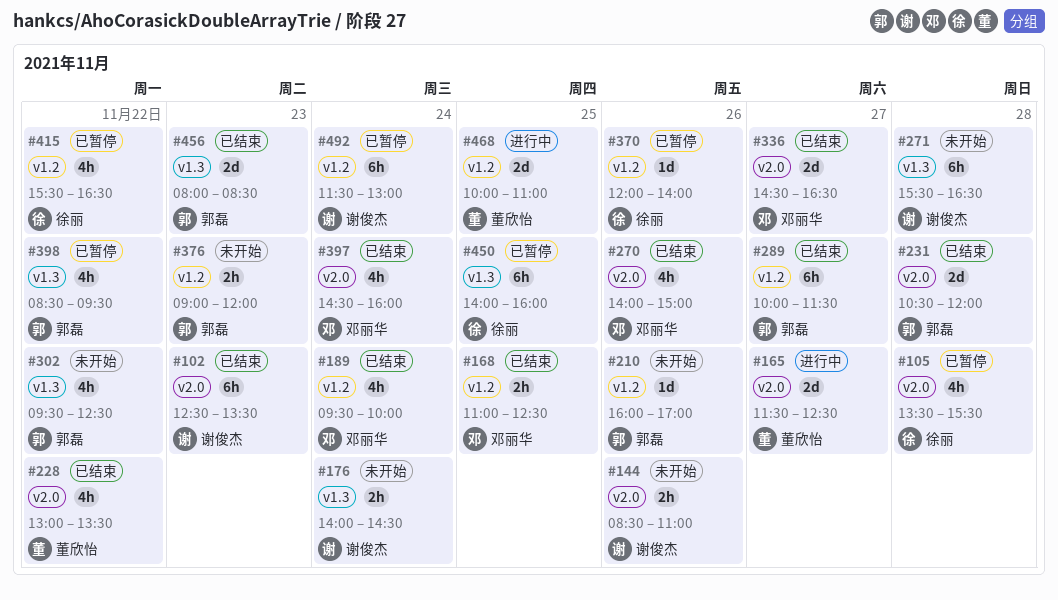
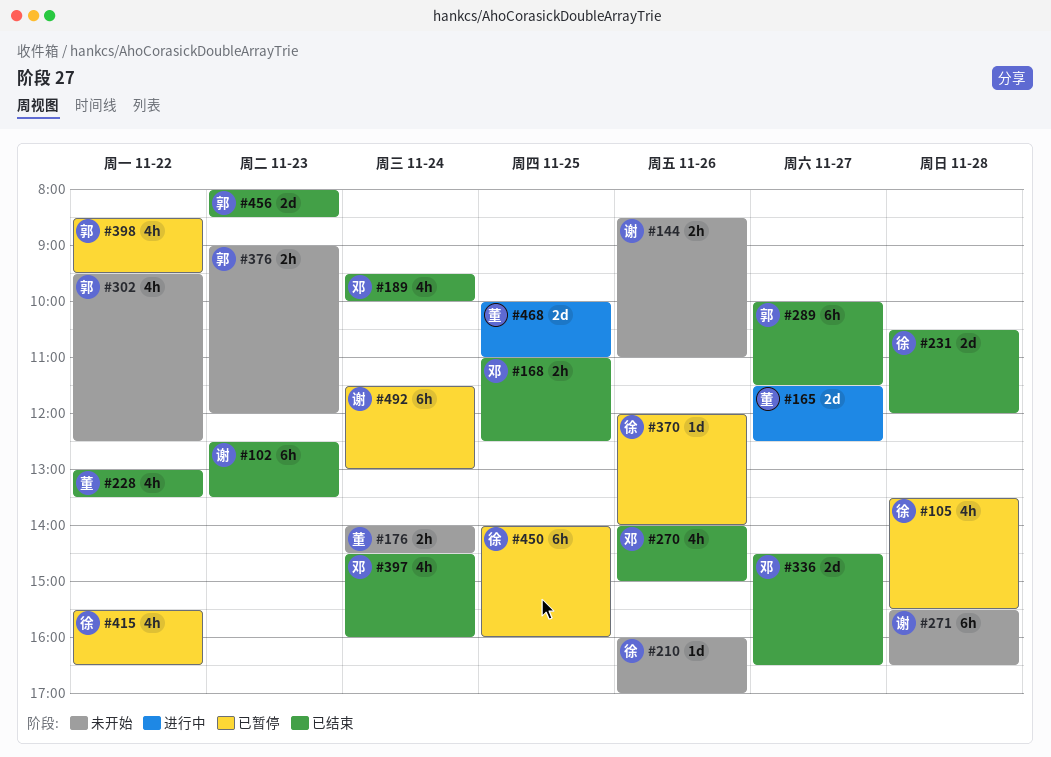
#176, owner: 谢俊杰 -> 董欣怡
#210, owner: 郭磊 -> 徐丽
#231, owner: 郭磊 -> 徐丽

